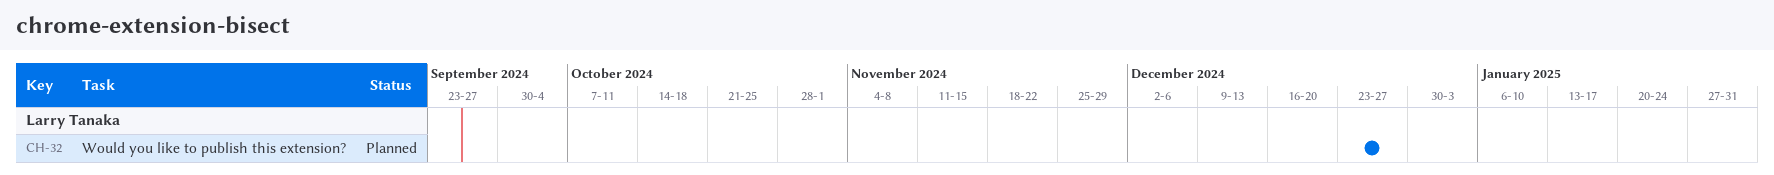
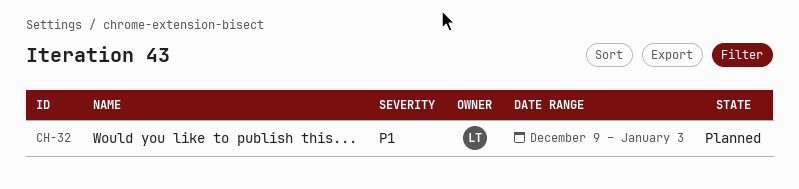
CH-32, start: Dec 23 -> Dec 9
CH-32, due: Dec 27 -> Jan 3

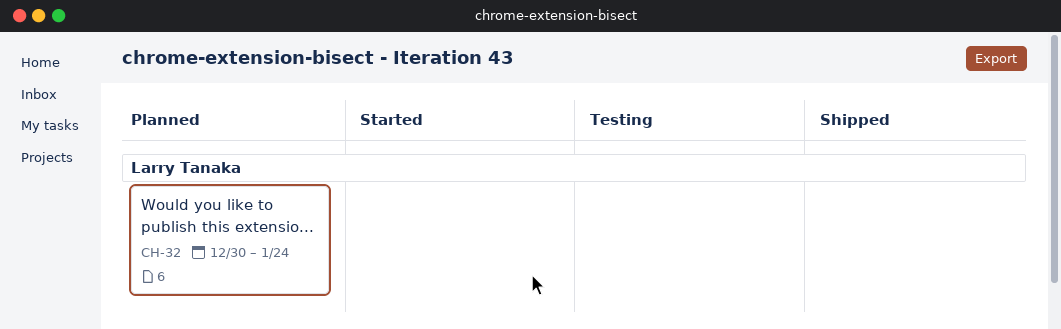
CH-32, start: Dec 9 -> Dec 30
CH-32, due: Jan 3 -> Jan 24

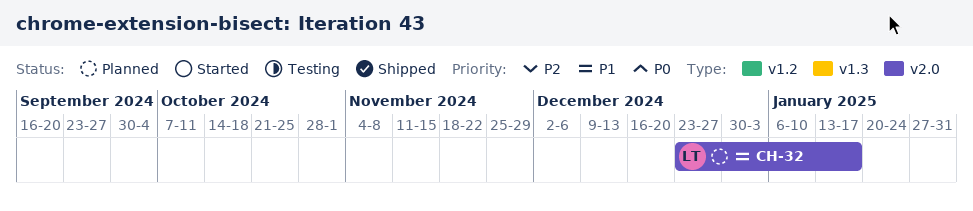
CH-32, start: Dec 30 -> Dec 23
CH-32, due: Jan 24 -> Jan 17

